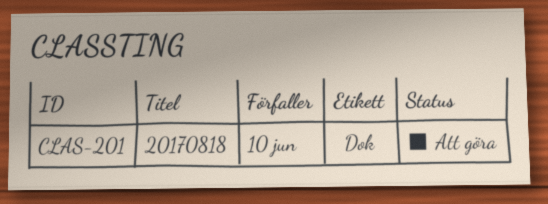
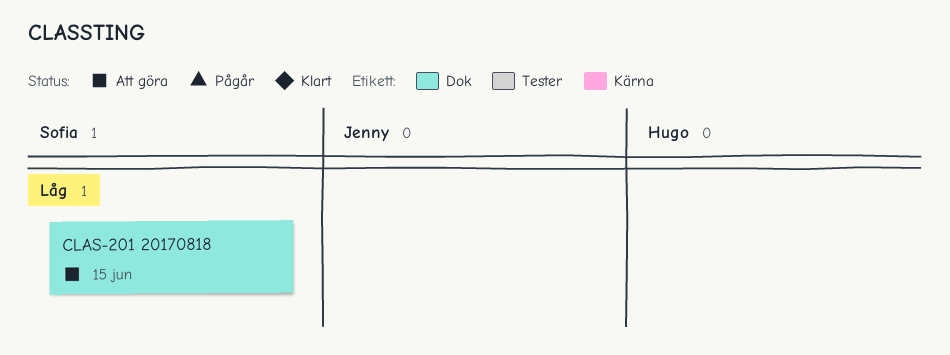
CLAS-201, due: Jun 10 -> Jun 15

